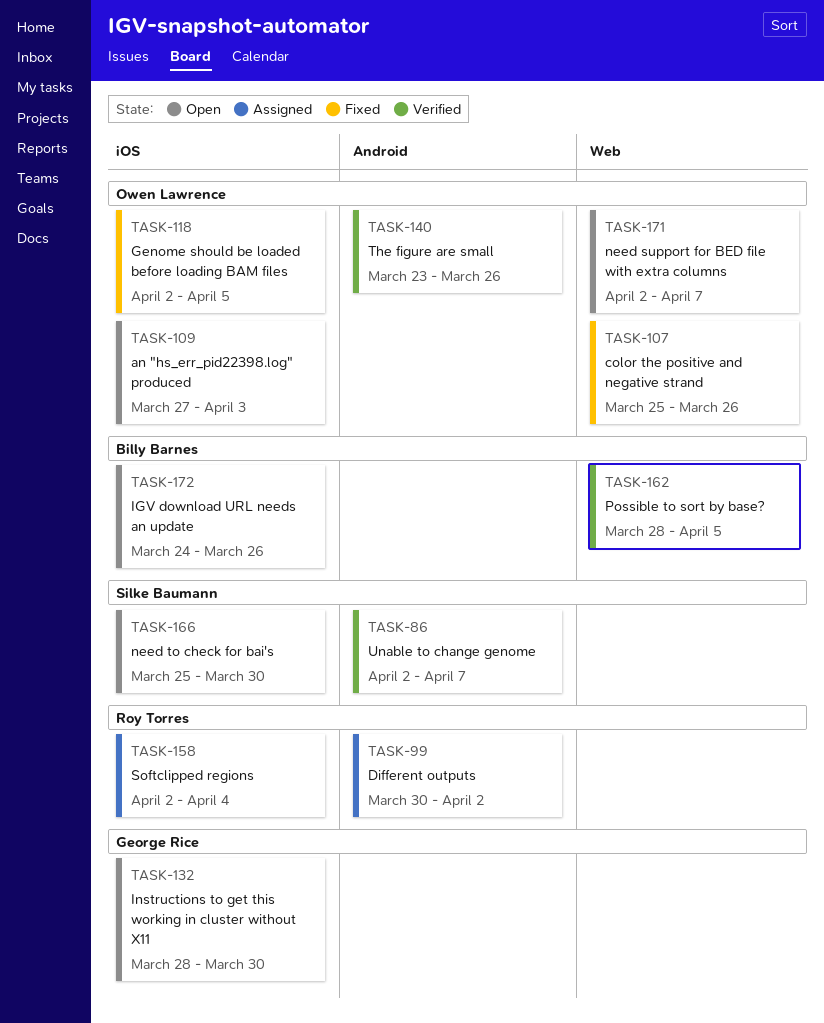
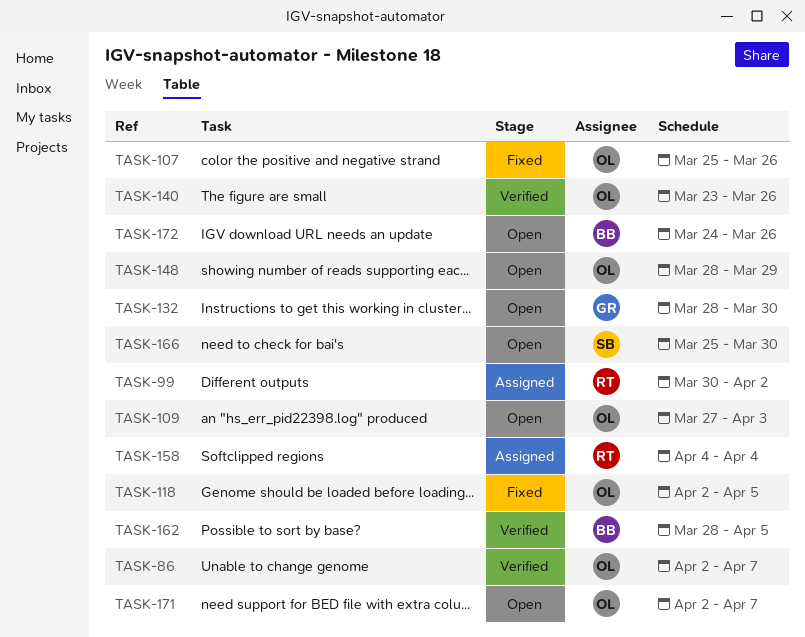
TASK-86, owner: Silke Baumann -> Owen Lawrence
TASK-148: none -> present
TASK-158, start: Apr 2 -> Apr 4

